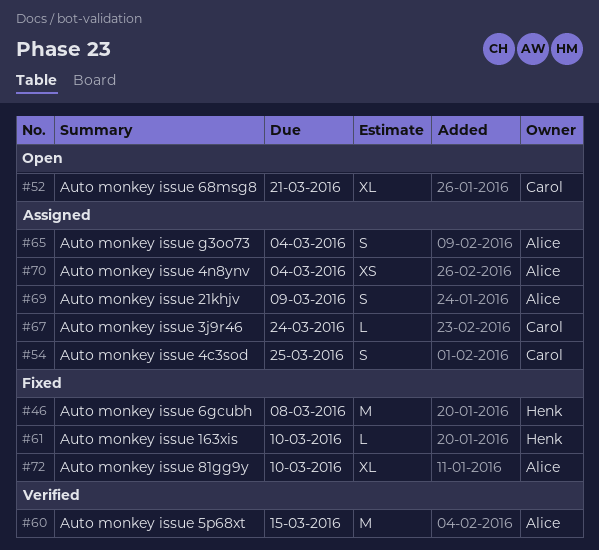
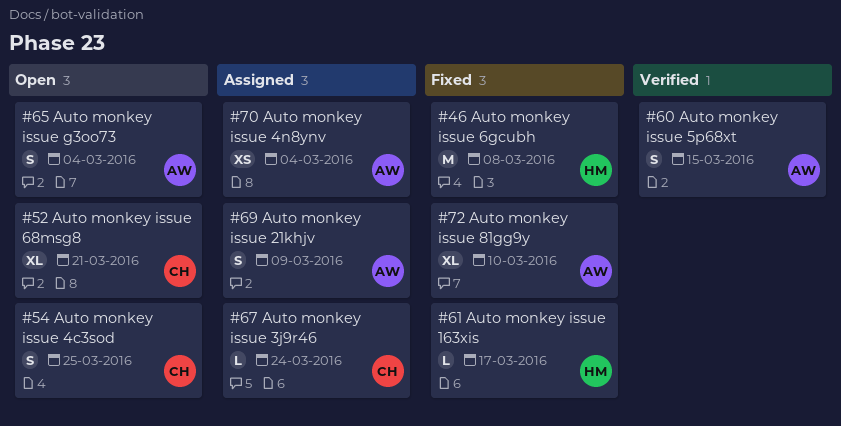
#54, status: Assigned -> Open
#60, estimate: M -> S
#61, due: Mar 10 -> Mar 17
#65, status: Assigned -> Open

